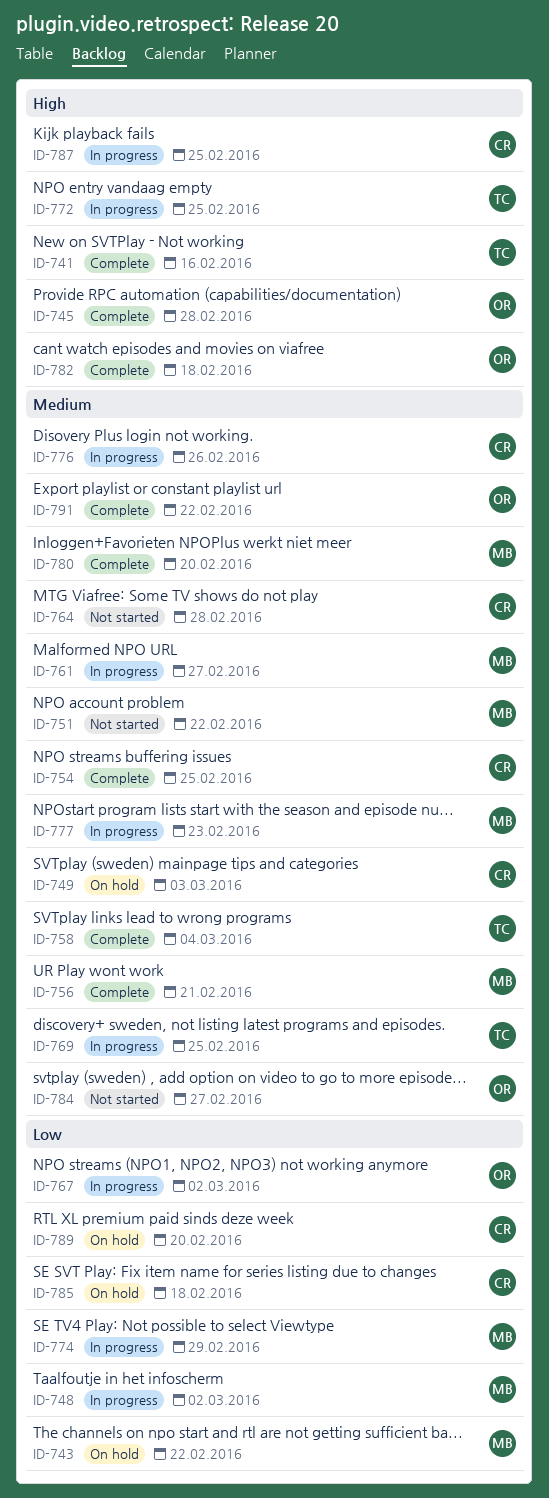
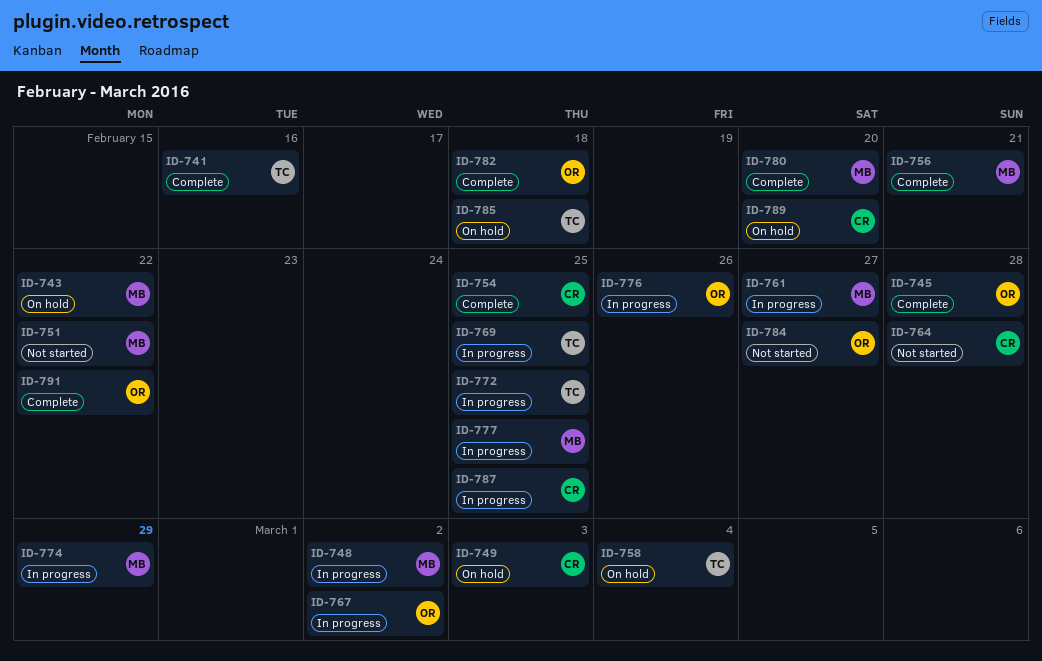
ID-758, status: Complete -> On hold
ID-776, owner: CR -> OR
ID-777, due: Feb 23 -> Feb 25
ID-785, owner: CR -> TC

